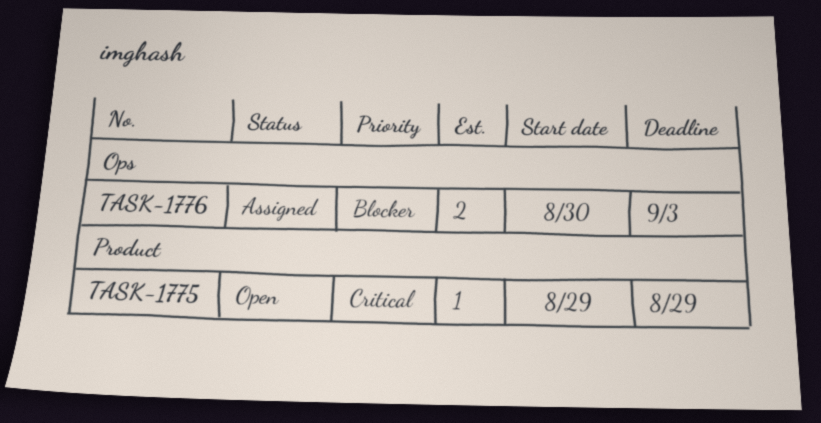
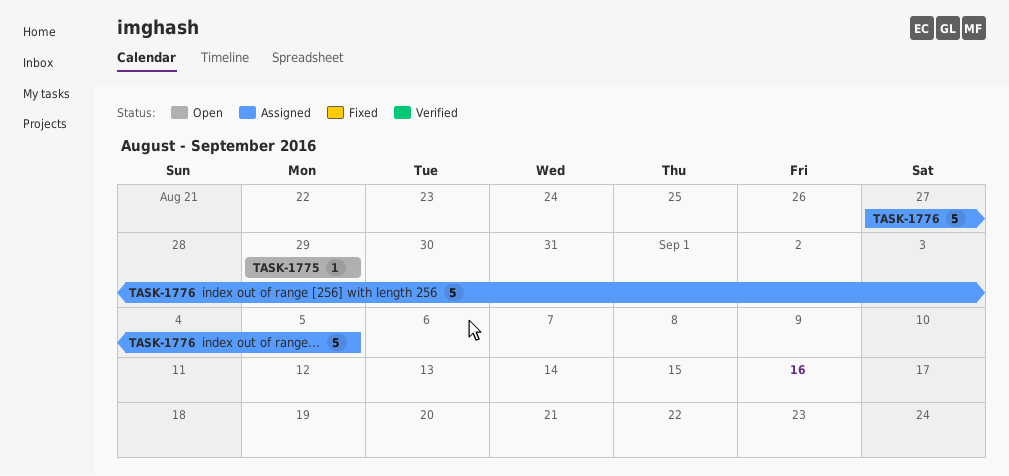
TASK-1776, estimate: 2 -> 5
TASK-1776, start: Aug 30 -> Aug 27
TASK-1776, due: Sep 3 -> Sep 5

